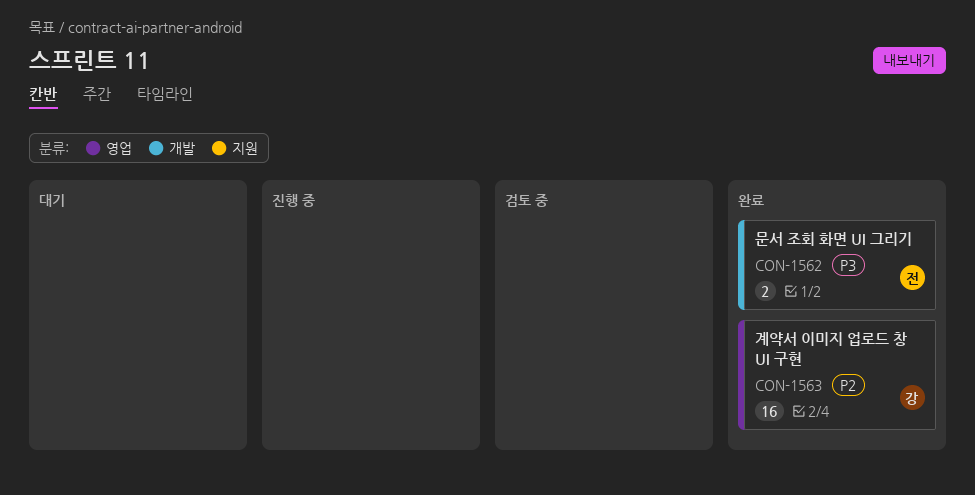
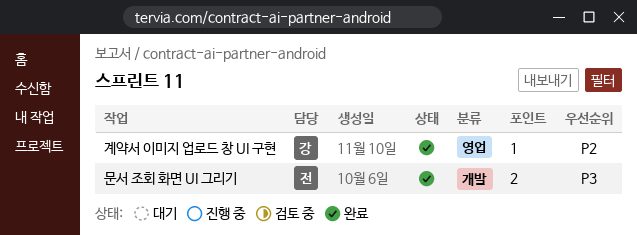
계약서 이미지 업로드 창 UI 구현, estimate: 16 -> 1

